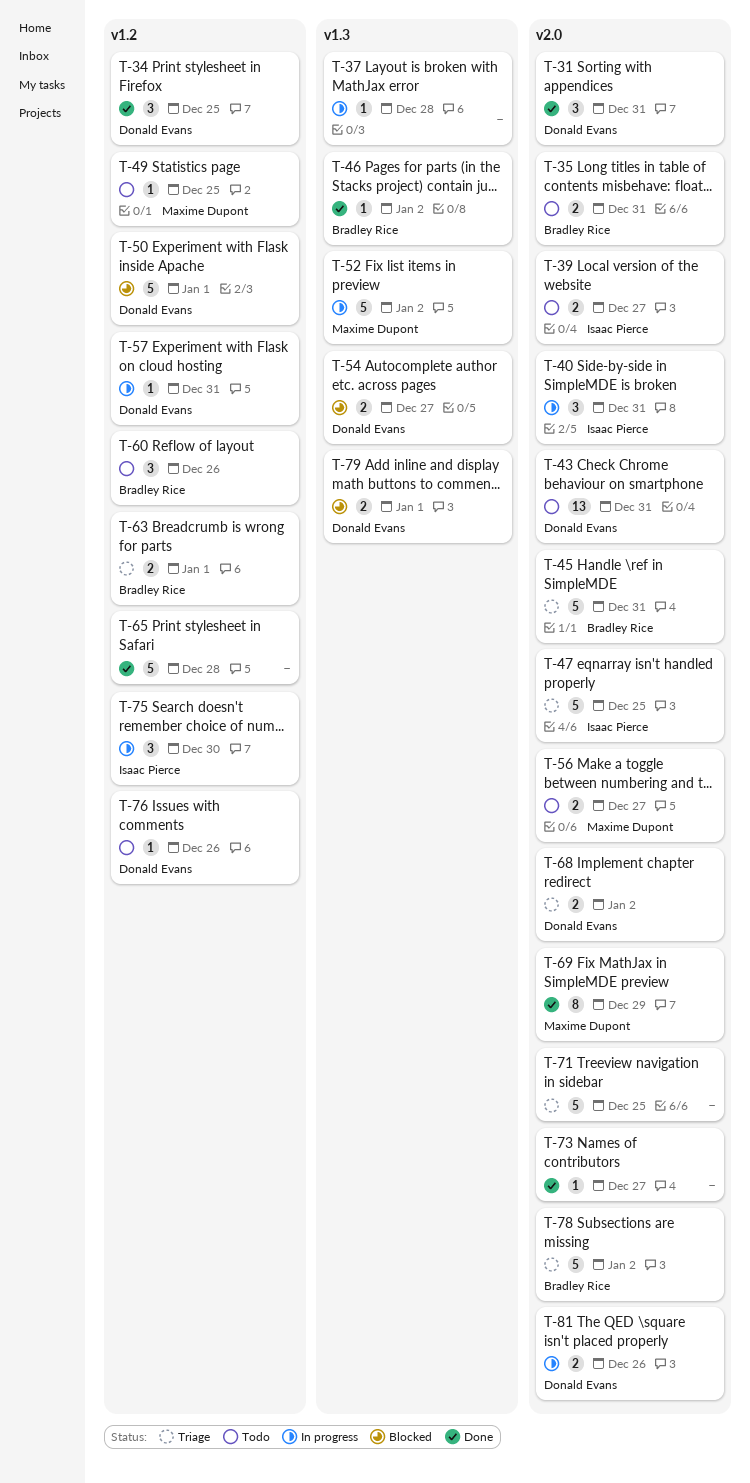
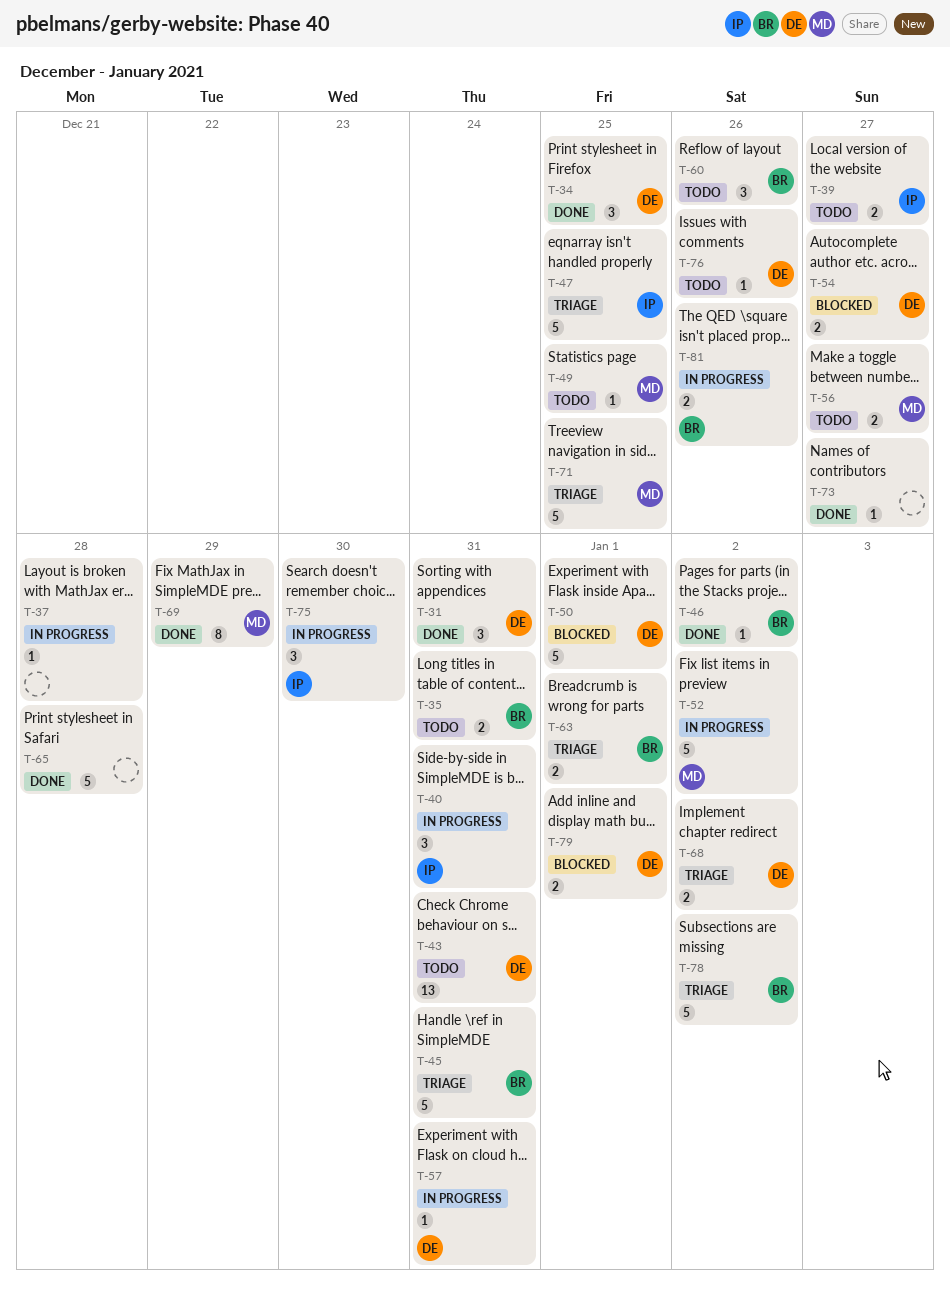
T-71, owner: none -> Maxime Dupont
T-81, owner: Donald Evans -> Bradley Rice

